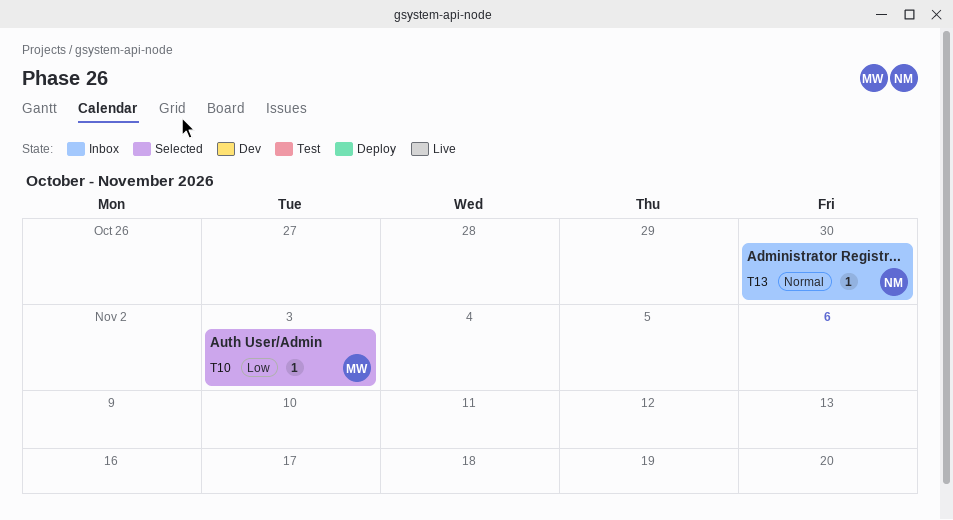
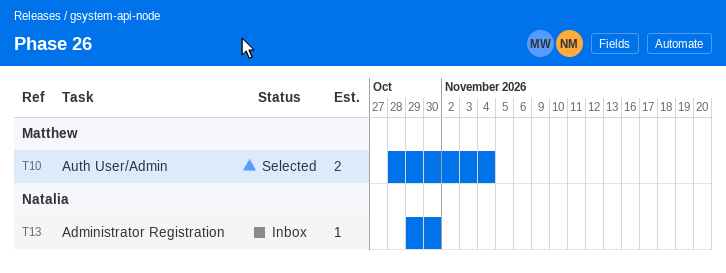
T10, estimate: 1 -> 2
T10, due: Nov 3 -> Nov 4

